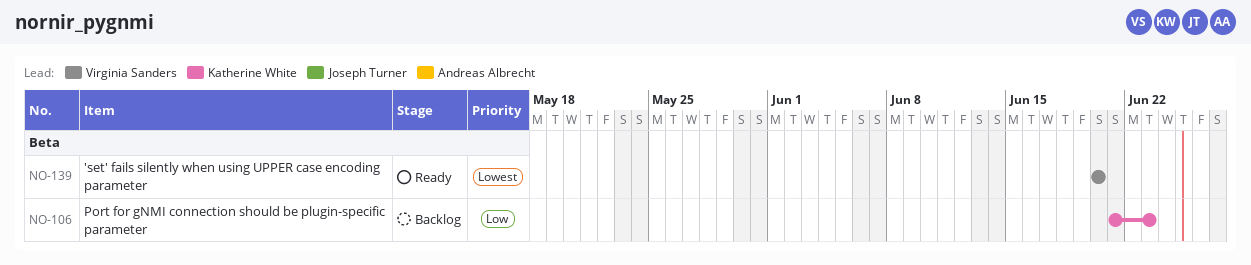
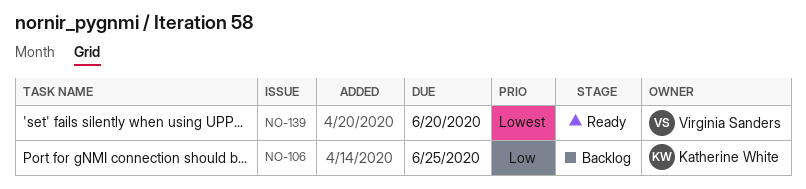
NO-106, due: Jun 23 -> Jun 25

